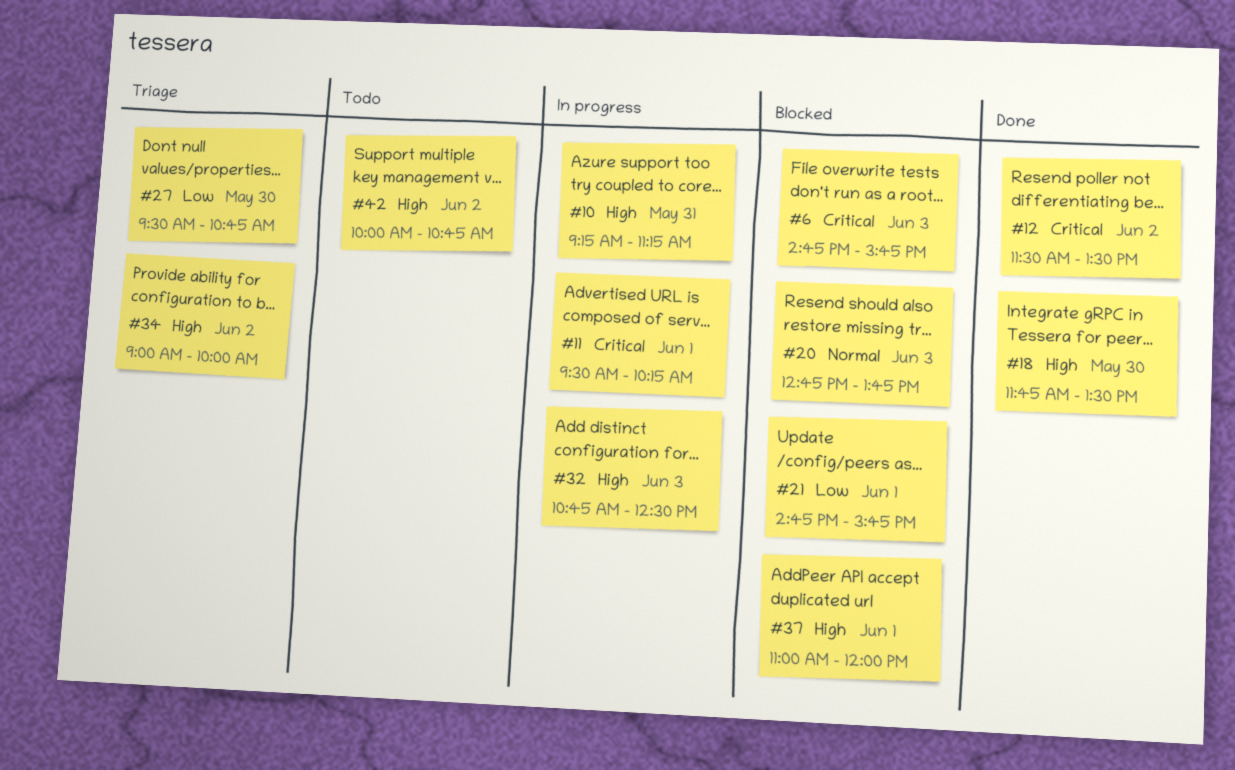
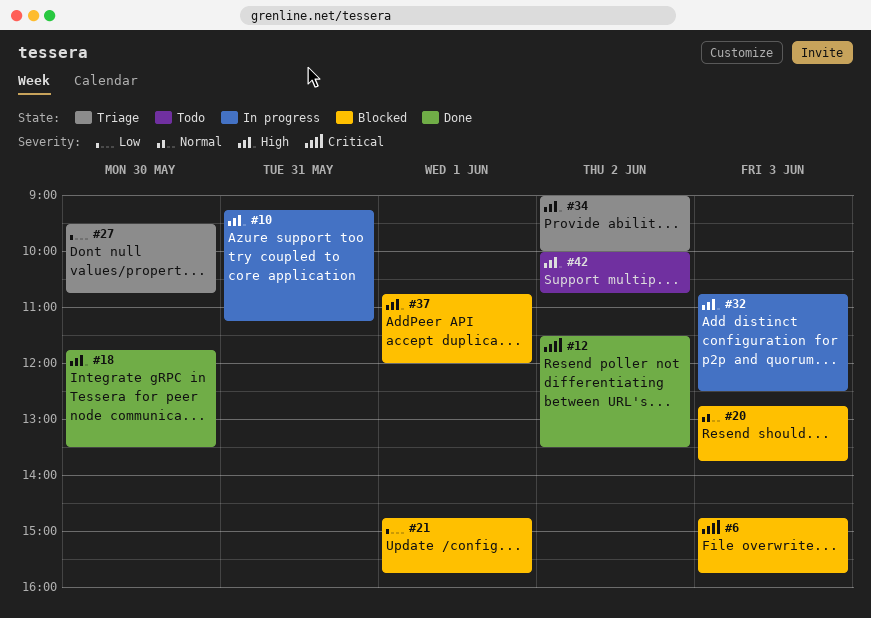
#11: present -> none
#37, begins: 11:00 -> 10:45

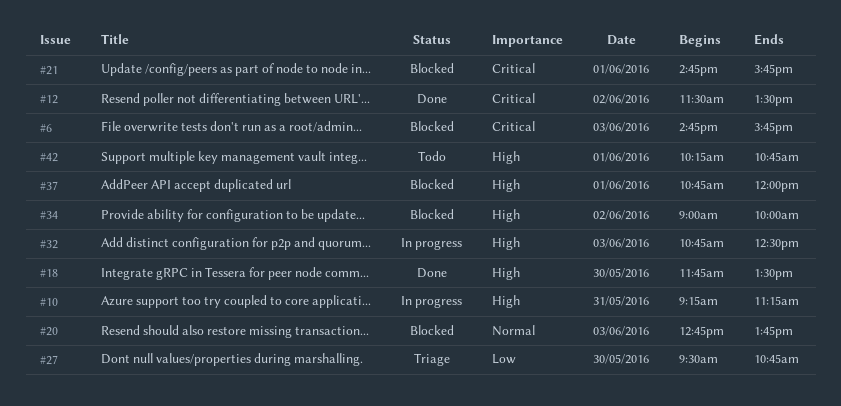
#21, priority: Low -> Critical
#34, status: Triage -> Blocked
#42, day: Jun 2 -> Jun 1
#42, begins: 10:00 -> 10:15

